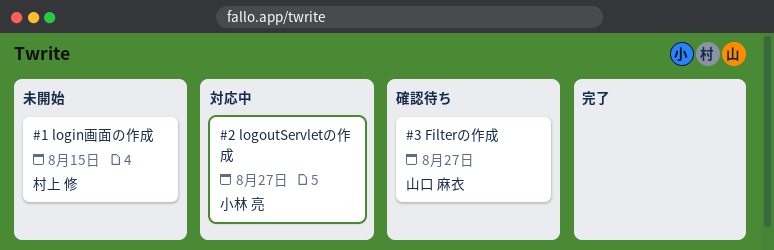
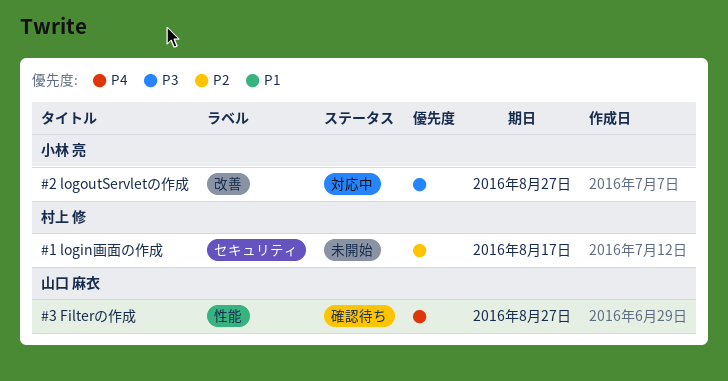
#1 login画面の作成, due: Aug 15 -> Aug 17

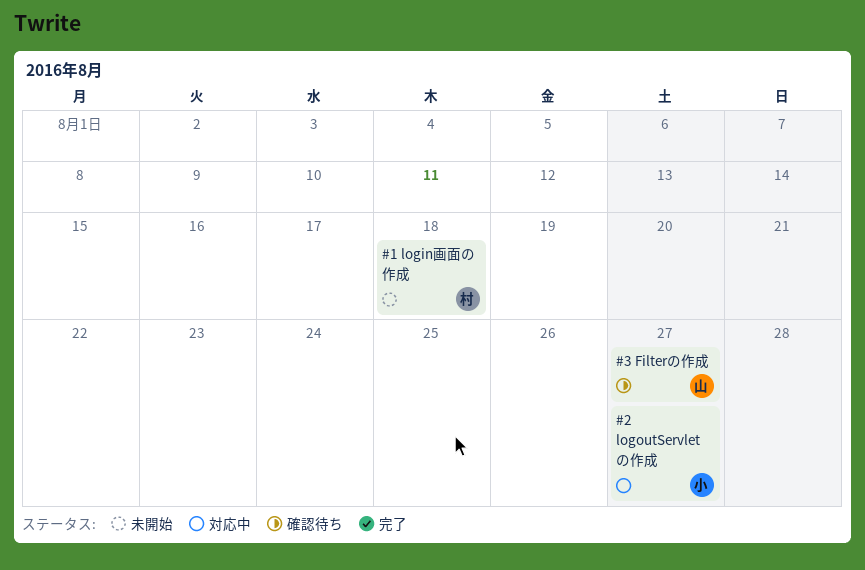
#1 login画面の作成, due: Aug 17 -> Aug 18

